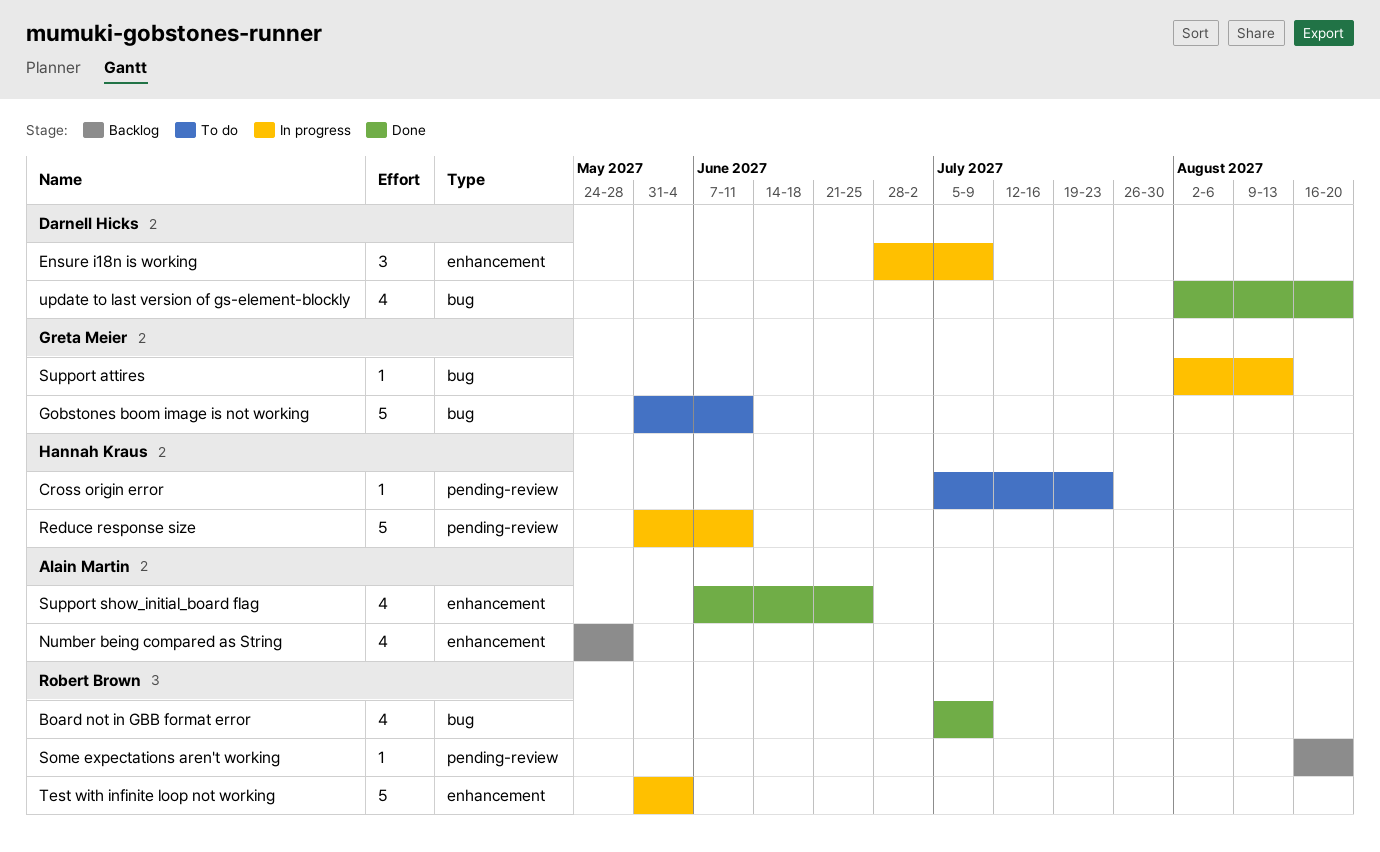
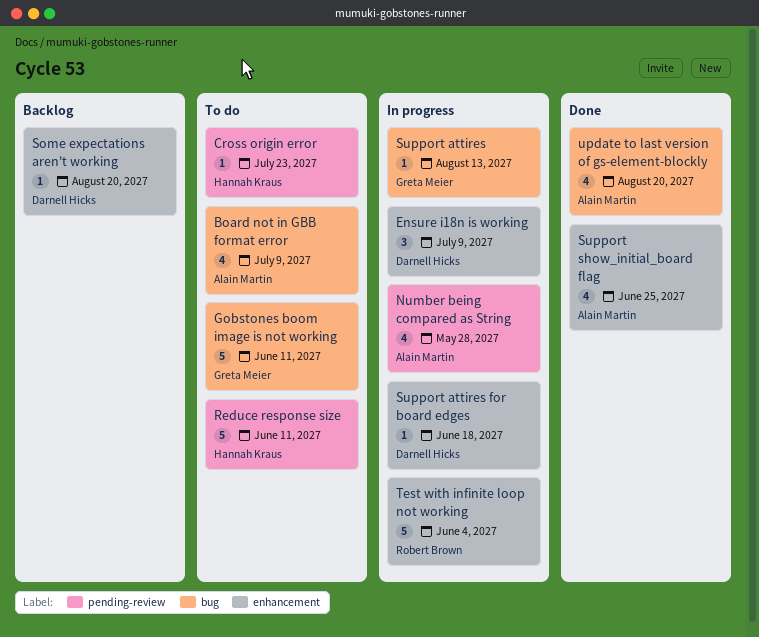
Board not in GBB format error, status: Done -> To do
Board not in GBB format error, owner: Robert Brown -> Alain Martin
Number being compared as String, status: Backlog -> In progress
Number being compared as String, label: enhancement -> pending-review
Reduce response size, status: In progress -> To do
Some expectations aren't working, owner: Robert Brown -> Darnell Hicks
Some expectations aren't working, label: pending-review -> enhancement
Support attires for board edges: none -> present
update to last version of gs-element-blockly, owner: Darnell Hicks -> Alain Martin

